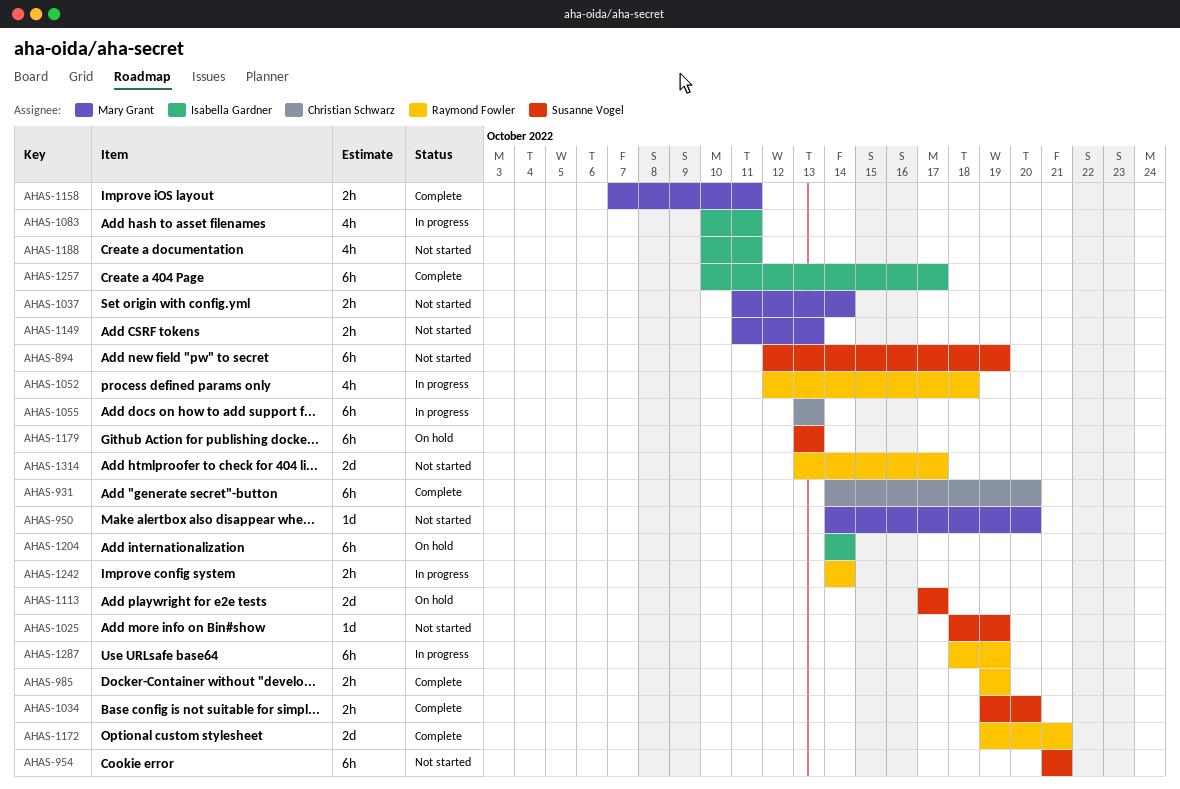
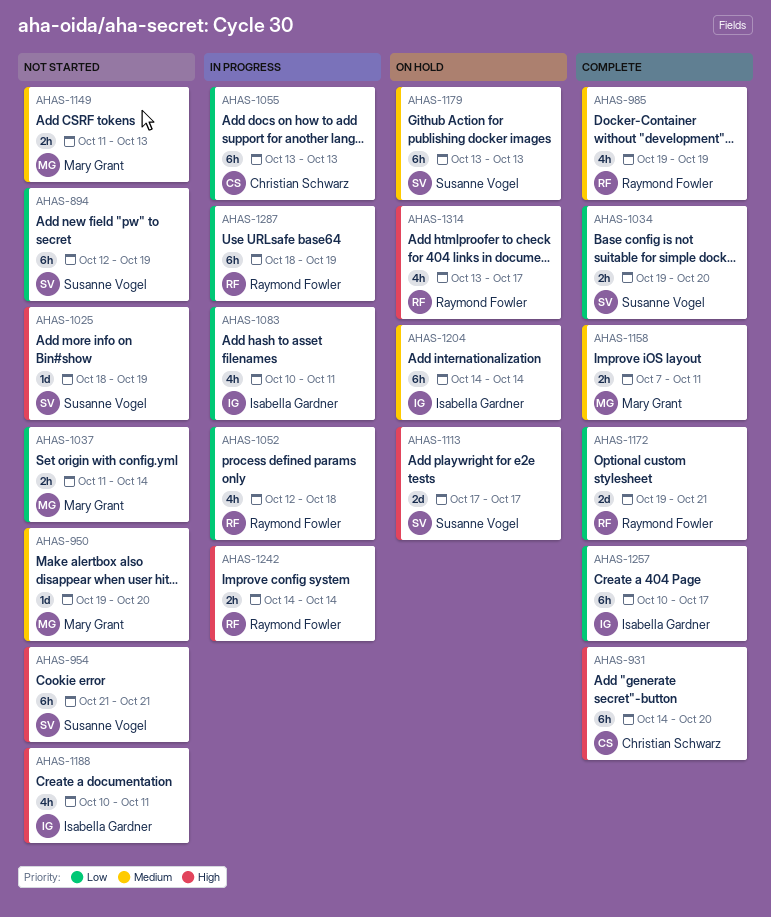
AHAS-950, start: Oct 14 -> Oct 19
AHAS-985, estimate: 2h -> 4h
AHAS-1314, status: Not started -> On hold
AHAS-1314, estimate: 2d -> 4h

